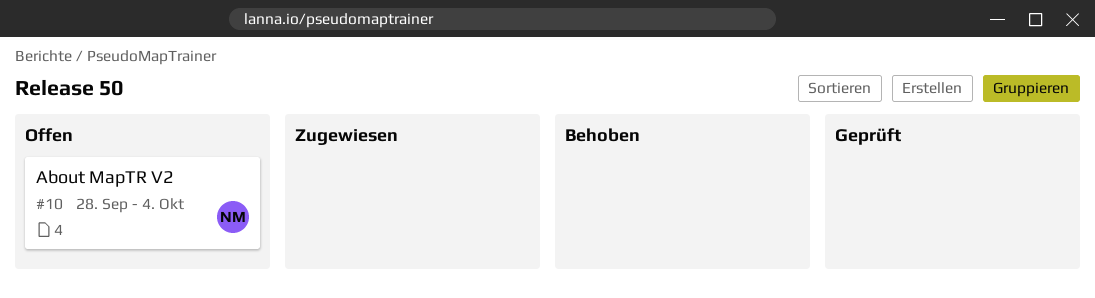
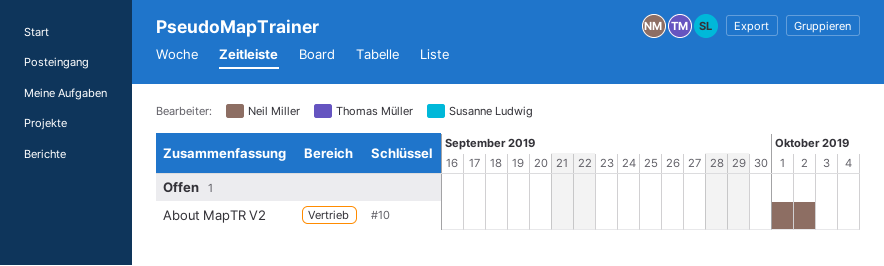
#10, start: Sep 28 -> Oct 1
#10, due: Oct 4 -> Oct 2

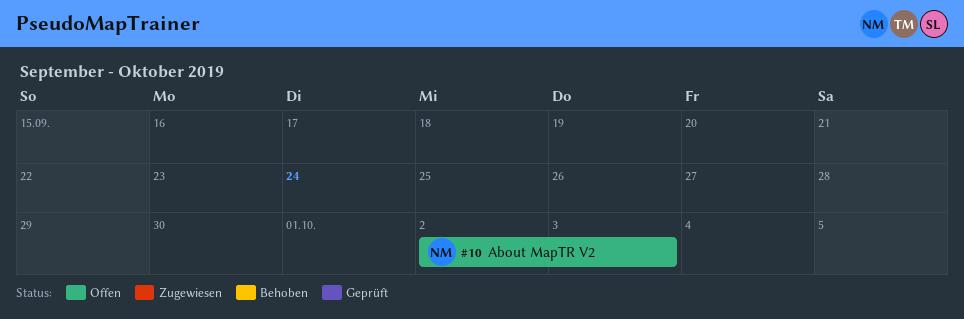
#10, start: Oct 1 -> Oct 2
#10, due: Oct 2 -> Oct 3

